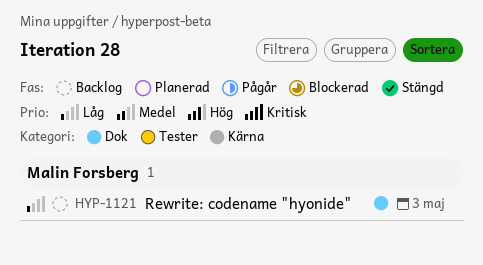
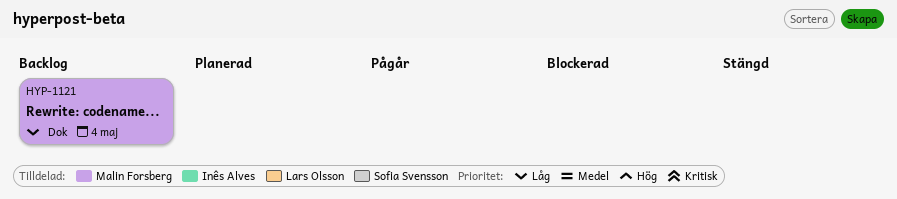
HYP-1121, due: May 3 -> May 4

